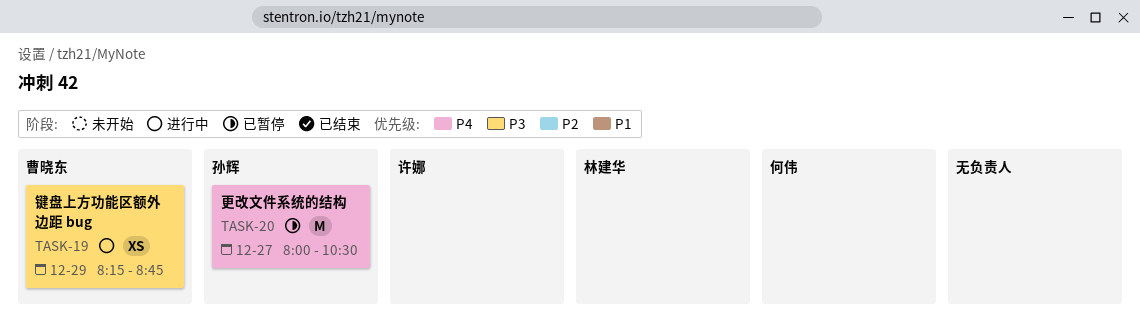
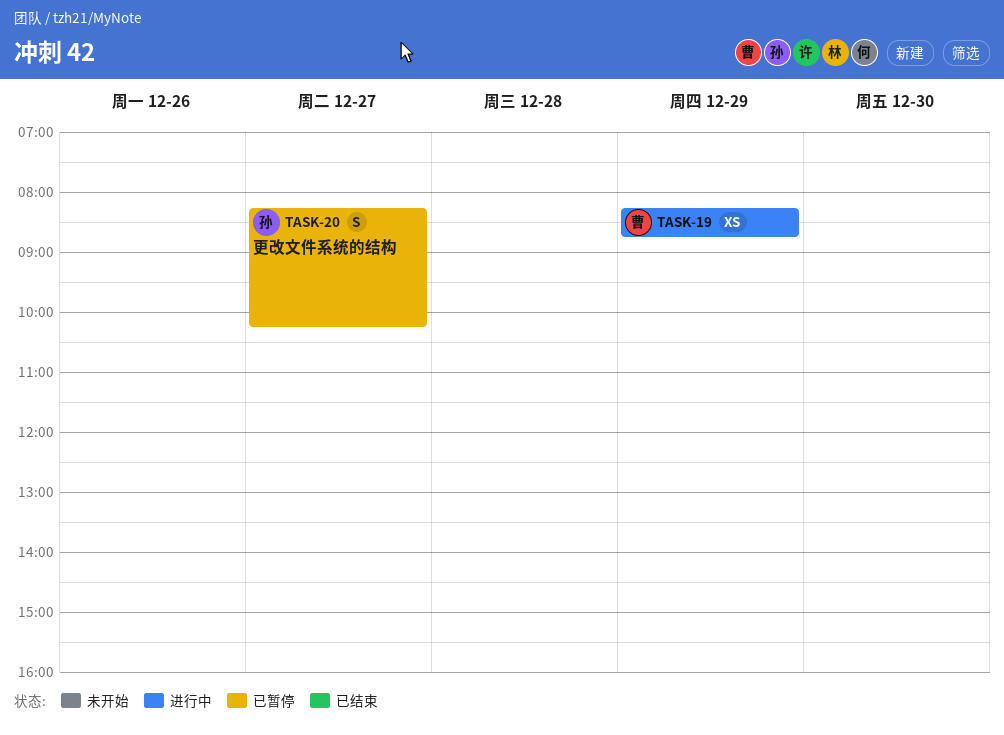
TASK-20, estimate: M -> S
TASK-20, begins: 08:00 -> 08:15
TASK-20, ends: 10:30 -> 10:15

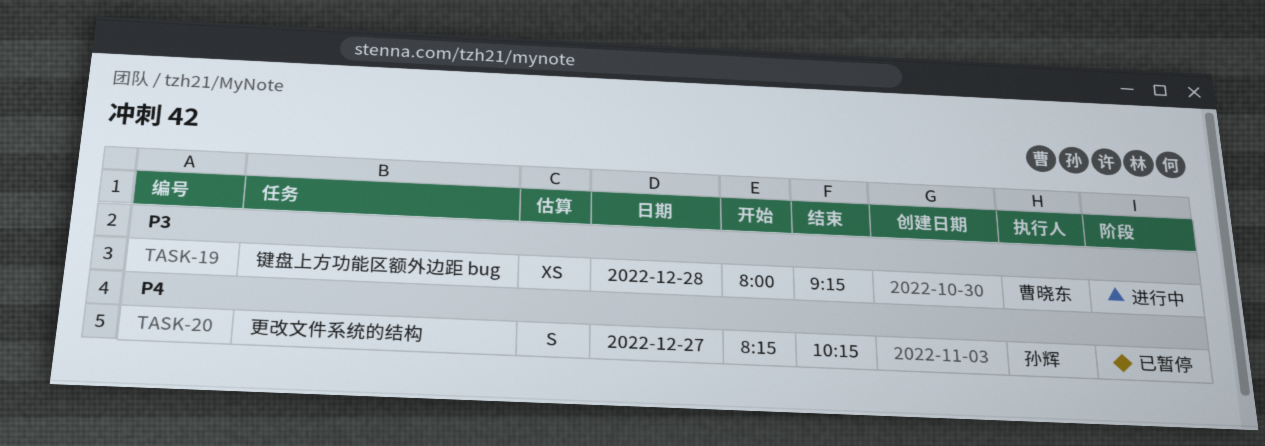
TASK-19, day: Dec 29 -> Dec 28
TASK-19, begins: 08:15 -> 08:00
TASK-19, ends: 08:45 -> 09:15

